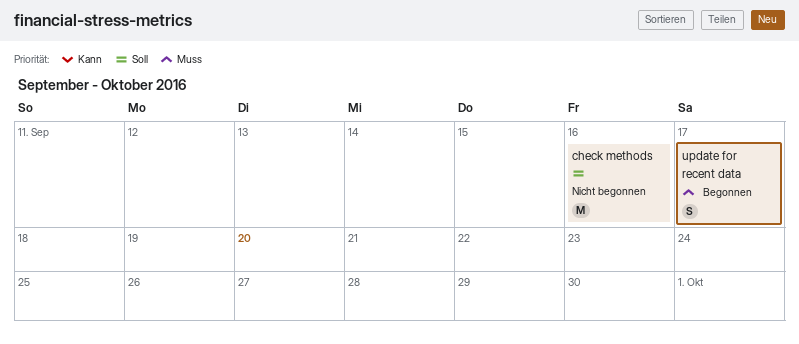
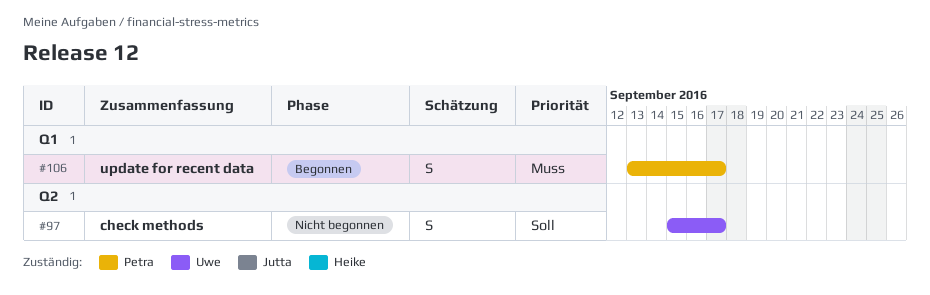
check methods, estimate: M -> S
check methods, due: Sep 16 -> Sep 17

